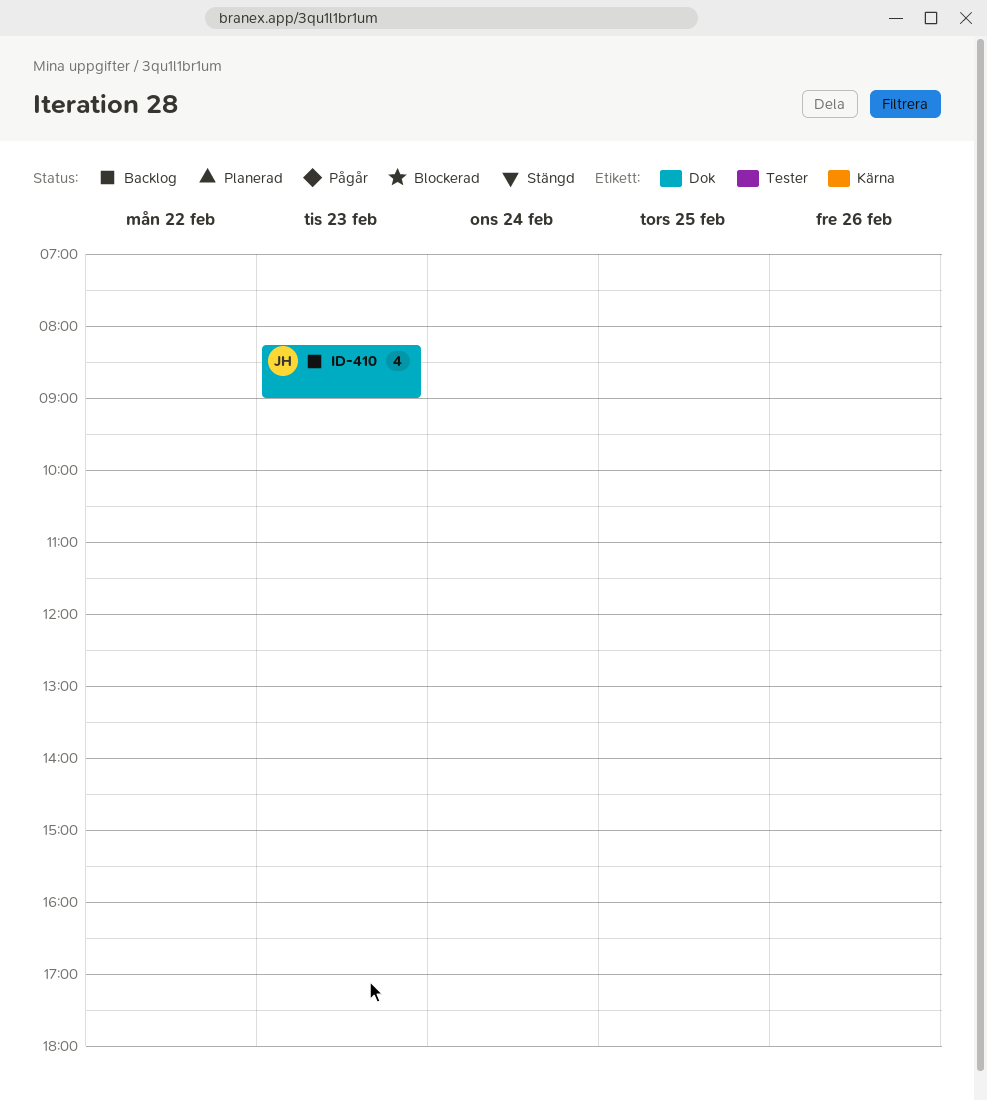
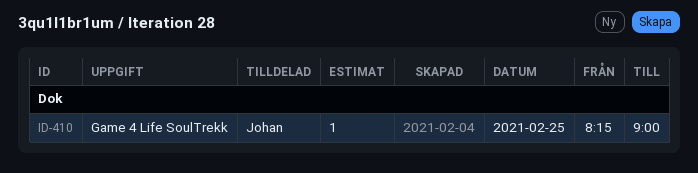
ID-410, estimate: 4 -> 1
ID-410, day: Feb 23 -> Feb 25

